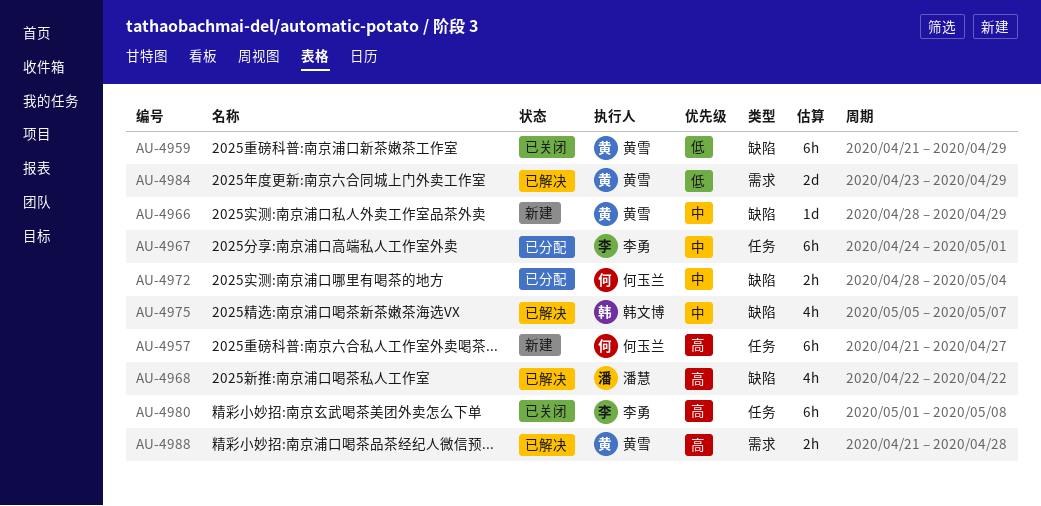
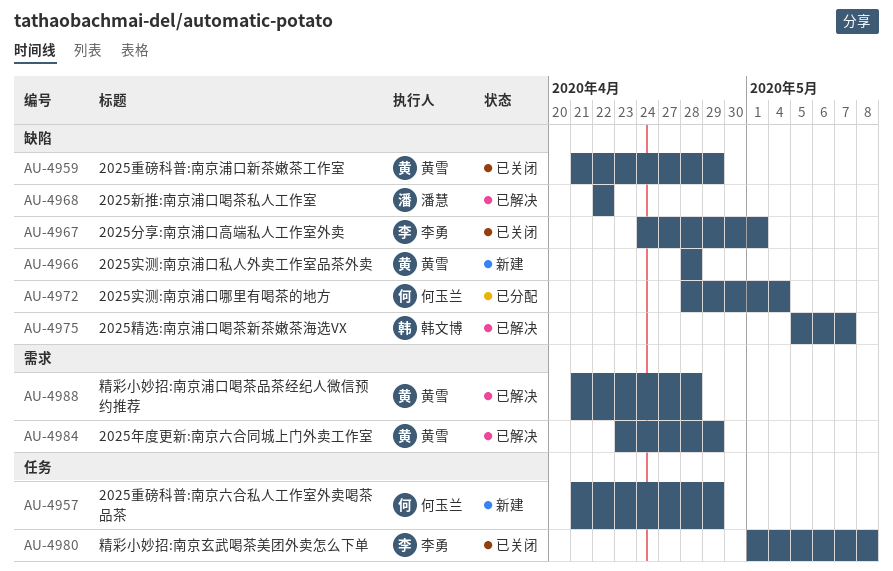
AU-4957, due: Apr 27 -> Apr 29
AU-4966, due: Apr 29 -> Apr 28
AU-4967, status: 已分配 -> 已关闭
AU-4967, label: 任务 -> 缺陷

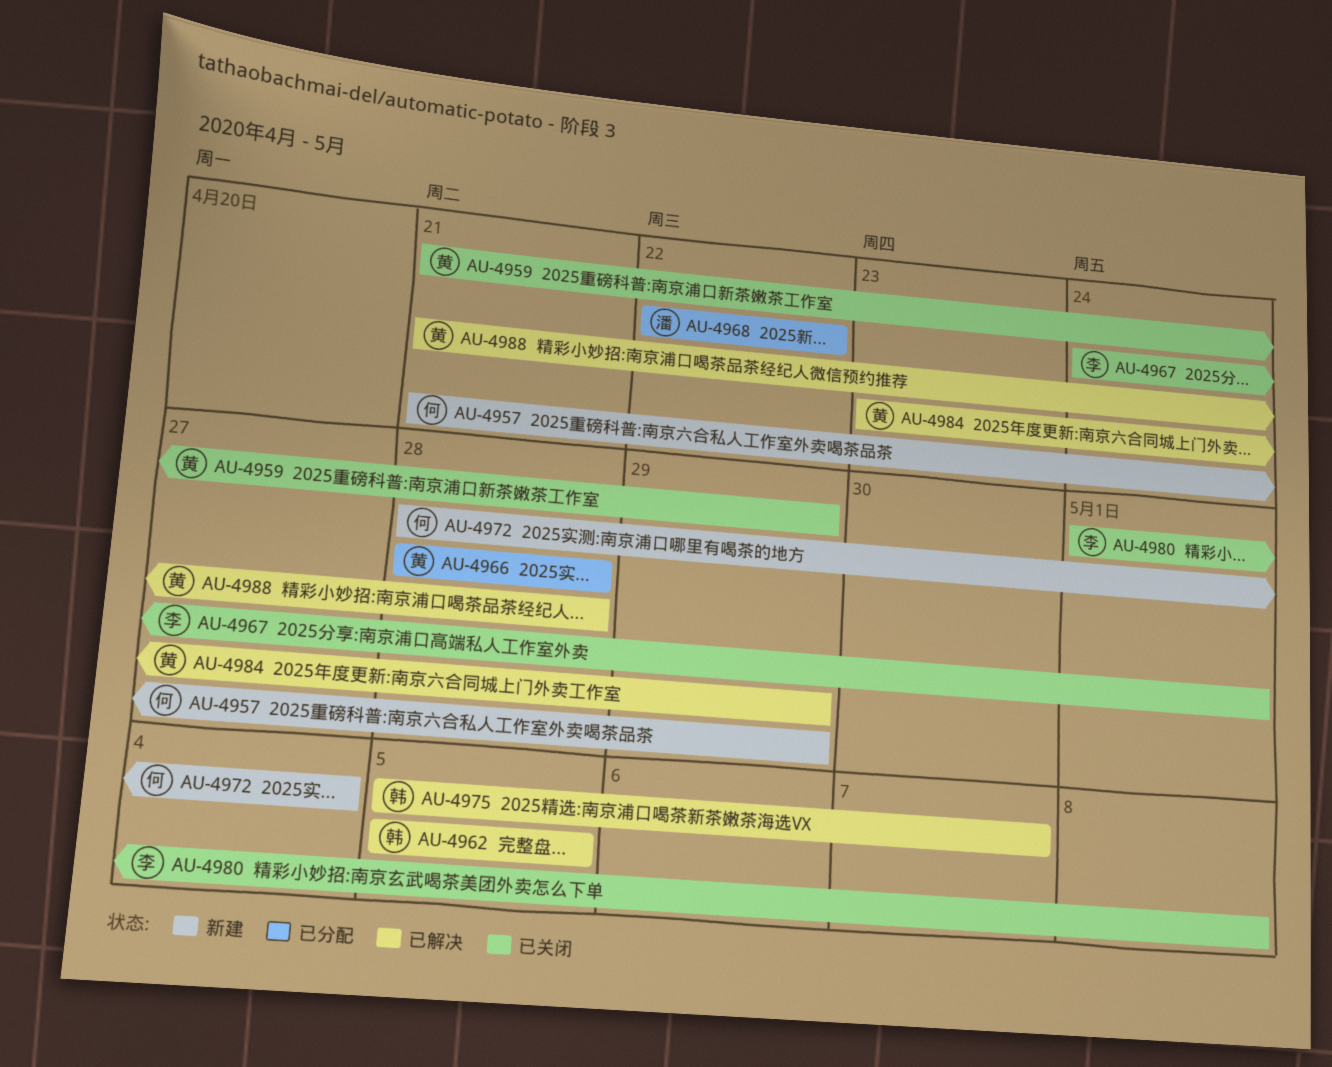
AU-4962: none -> present
AU-4966, status: 新建 -> 已分配
AU-4968, status: 已解决 -> 已分配
AU-4972, status: 已分配 -> 新建

